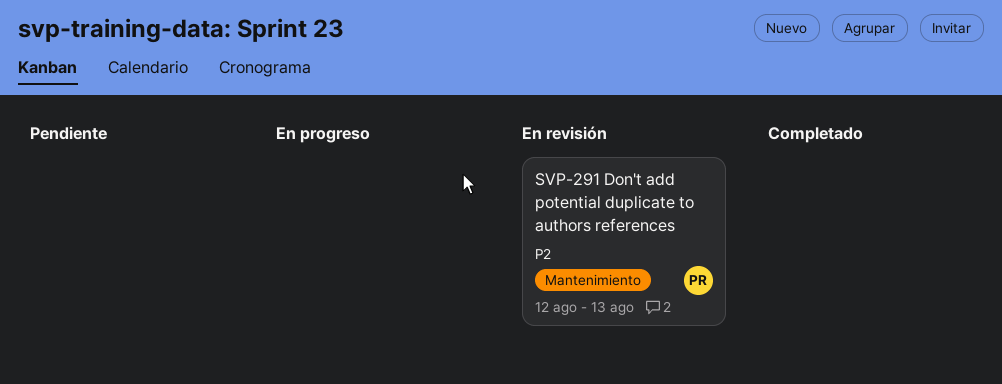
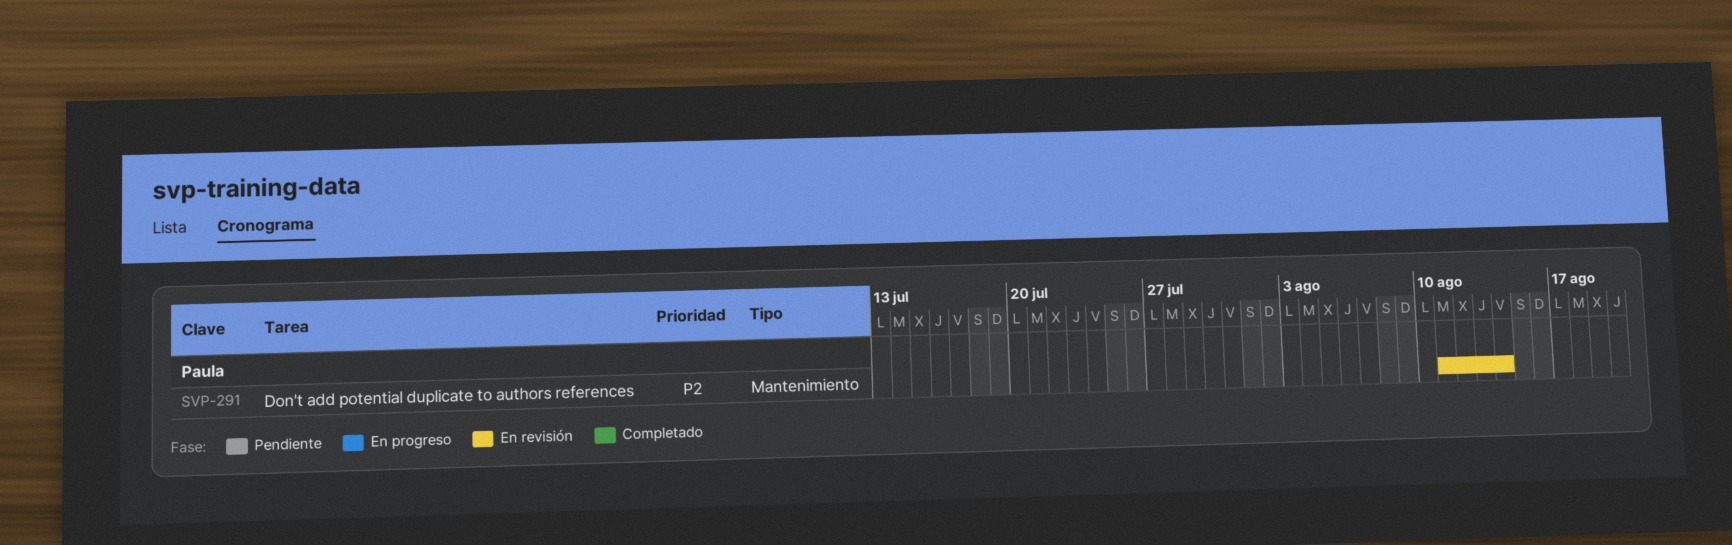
SVP-291, start: Aug 12 -> Aug 11
SVP-291, due: Aug 13 -> Aug 14

